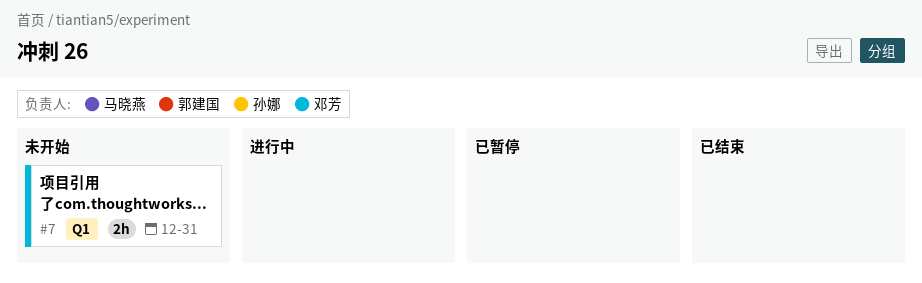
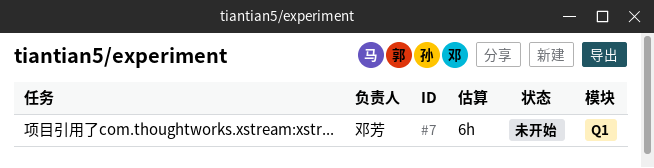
#7, estimate: 2h -> 6h

